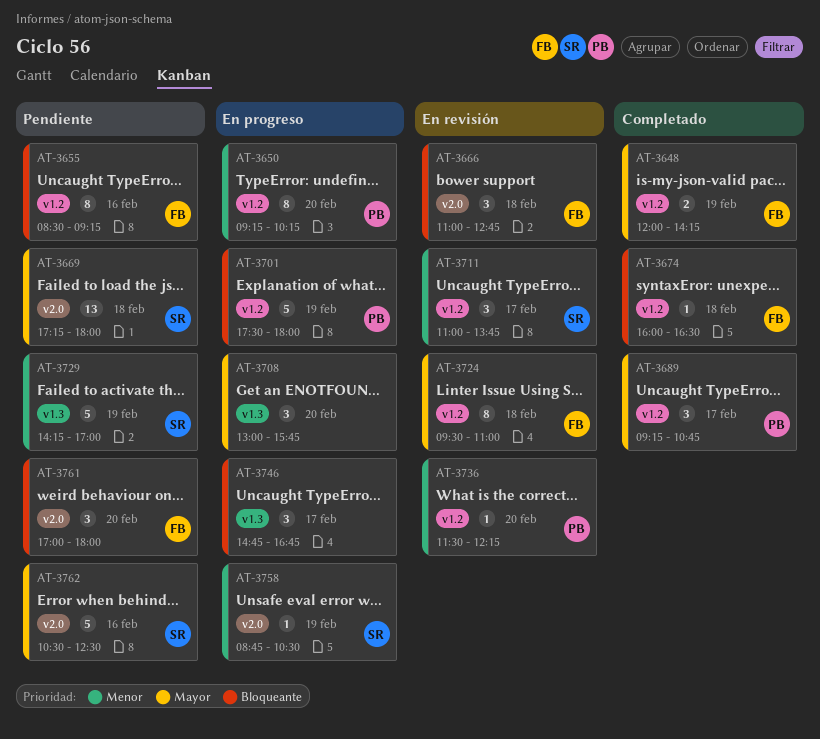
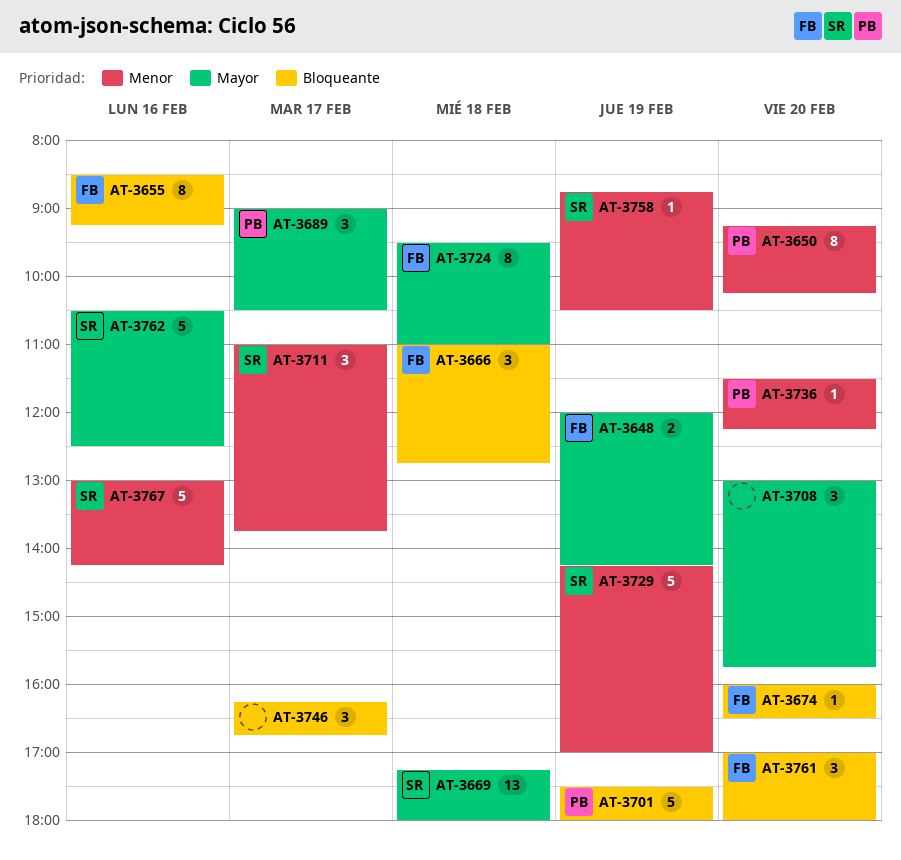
AT-3674, day: Feb 18 -> Feb 20
AT-3689, begins: 09:15 -> 09:00
AT-3689, ends: 10:45 -> 10:30
AT-3746, begins: 14:45 -> 16:15
AT-3767: none -> present

